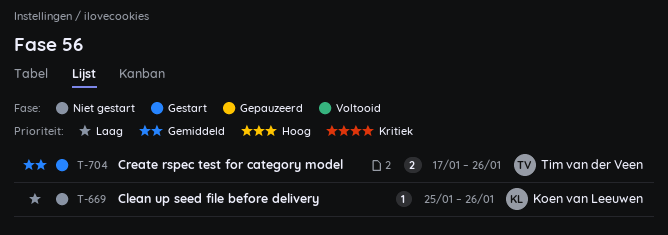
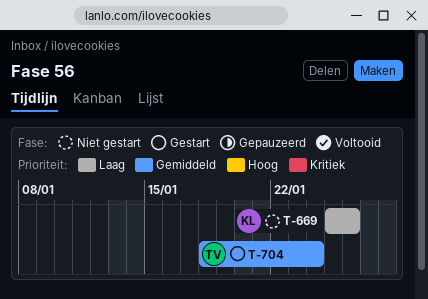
T-704, start: Jan 17 -> Jan 18
T-704, due: Jan 26 -> Jan 24

